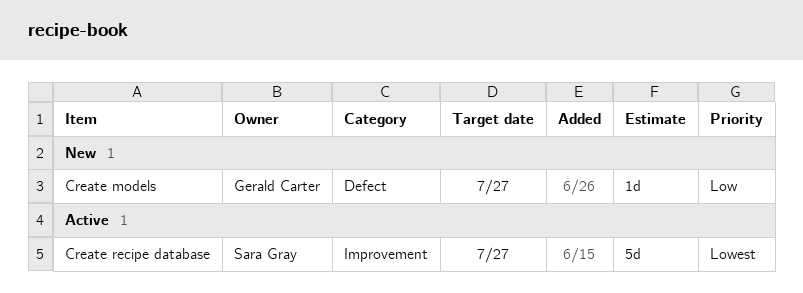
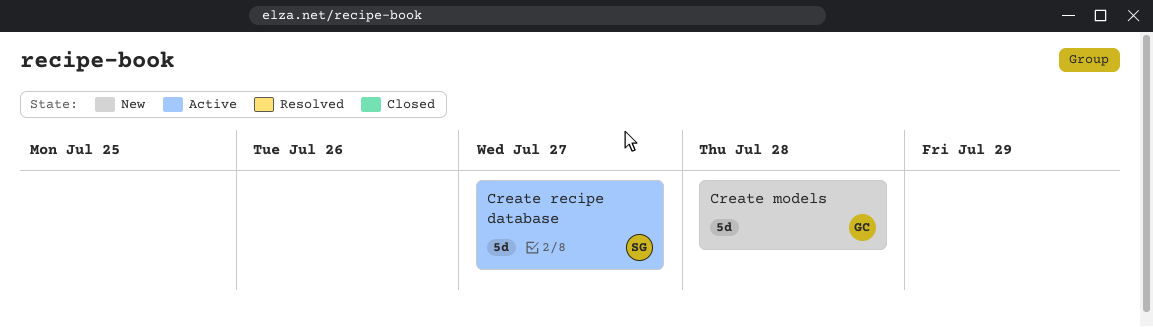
Create models, estimate: 1d -> 5d
Create models, due: Jul 27 -> Jul 28

